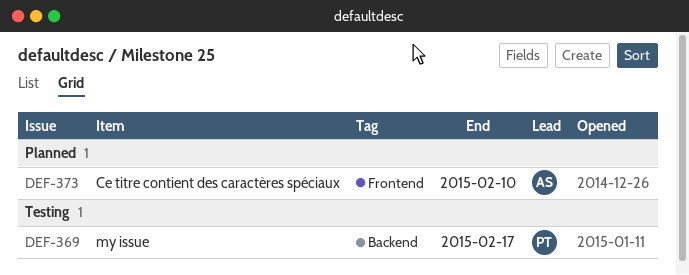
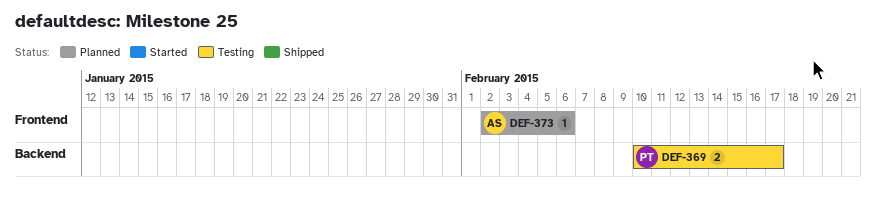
DEF-373, due: Feb 10 -> Feb 6

